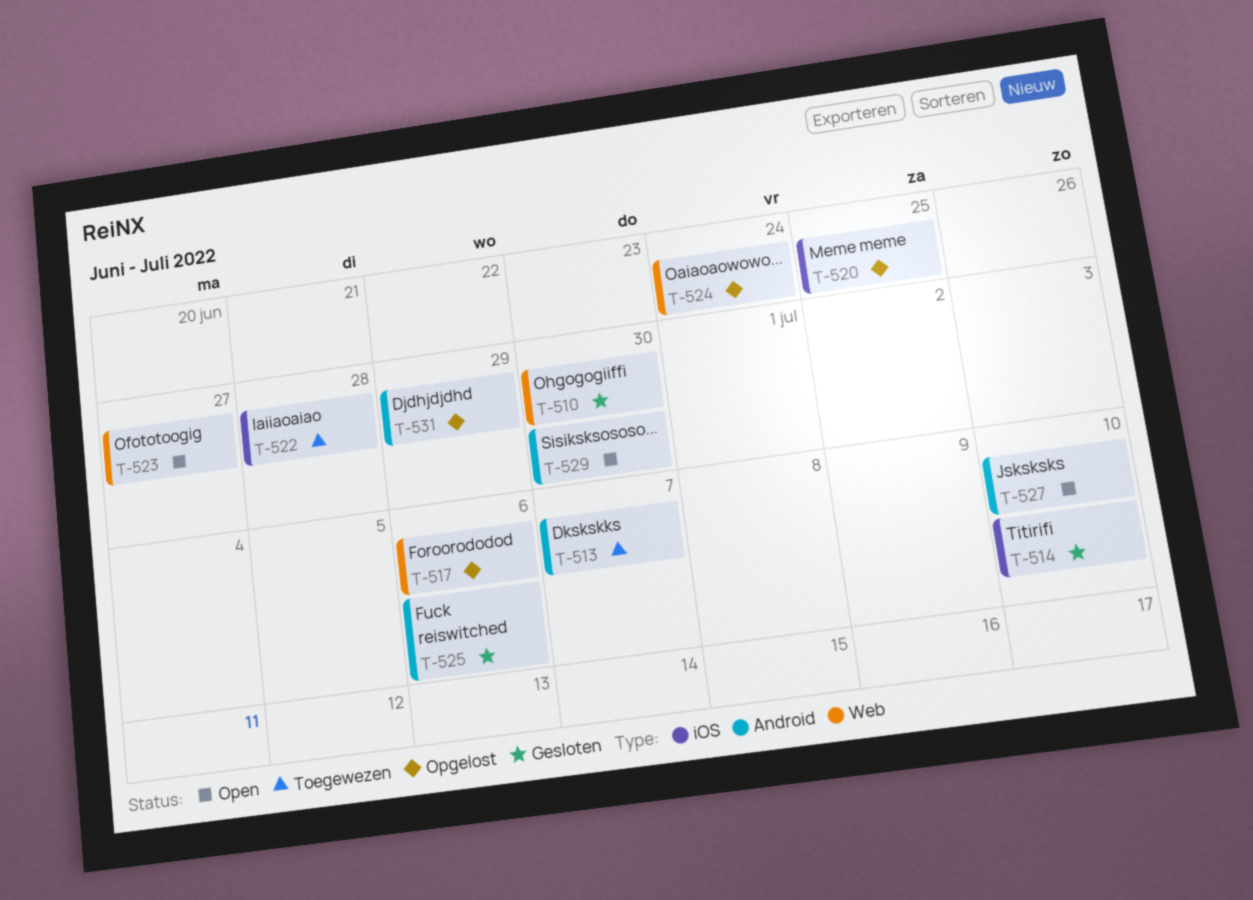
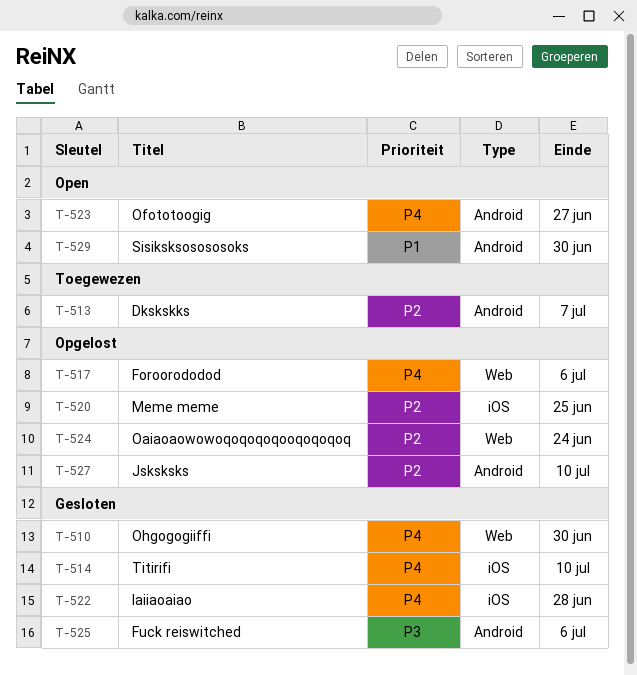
T-522, status: Toegewezen -> Gesloten
T-523, label: Web -> Android
T-527, status: Open -> Opgelost
T-531: present -> none

